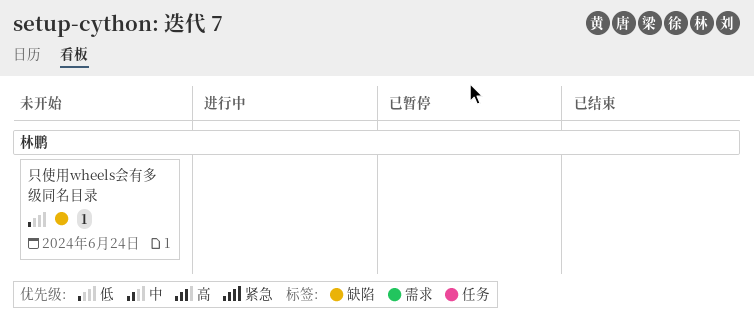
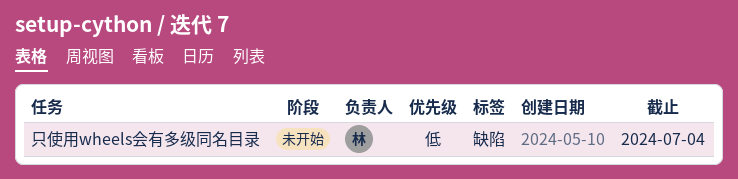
只使用wheels会有多级同名目录, due: Jun 24 -> Jul 4

